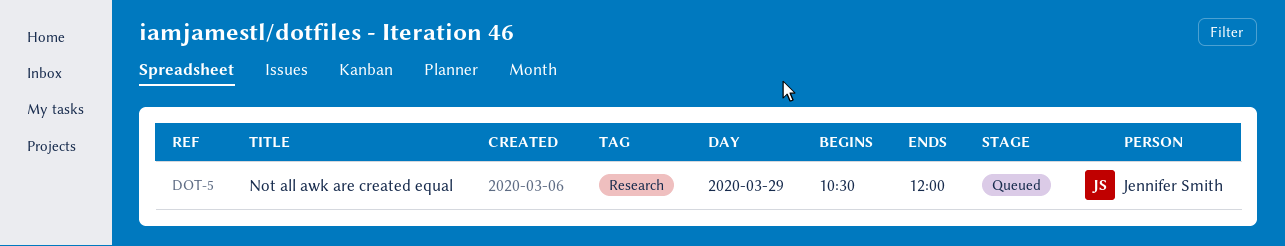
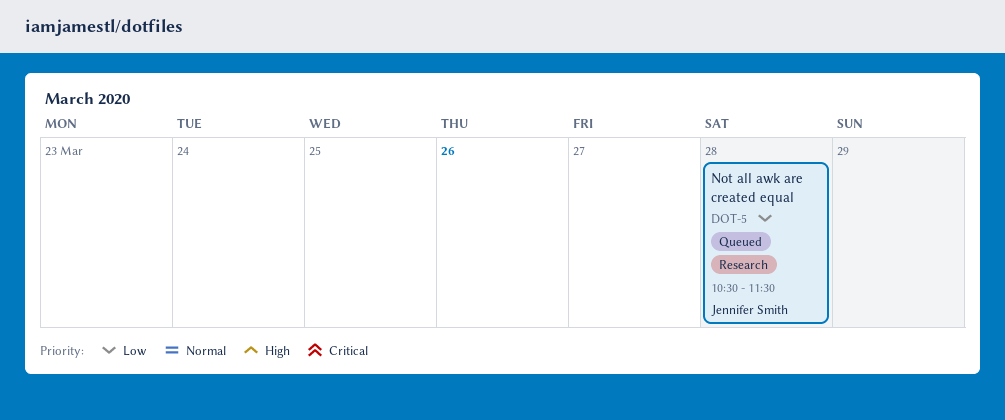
DOT-5, day: Mar 29 -> Mar 28
DOT-5, ends: 12:00 -> 11:30

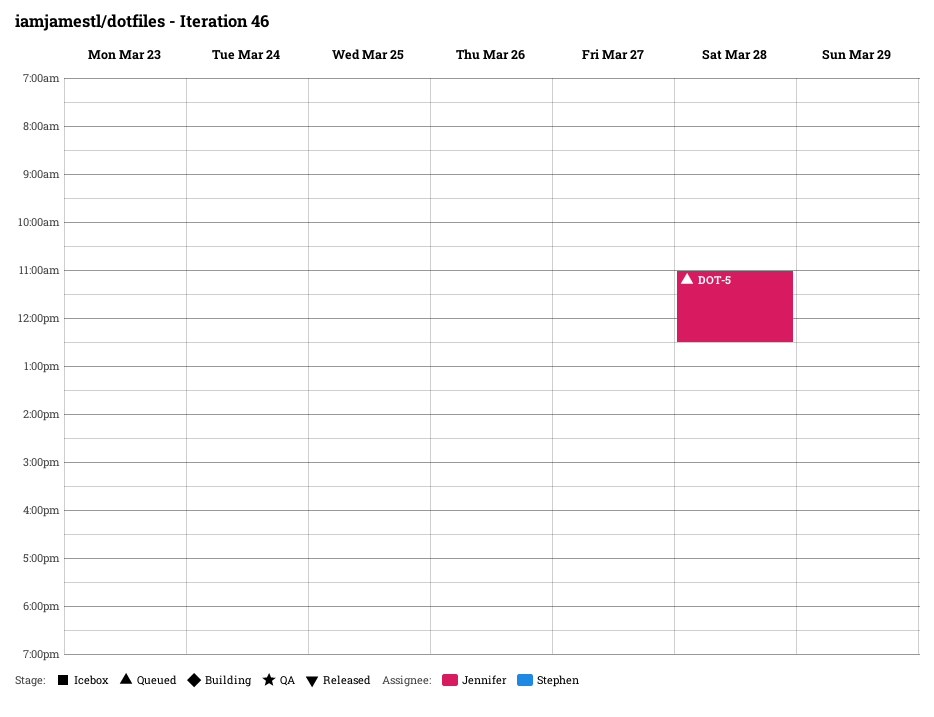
DOT-5, begins: 10:30 -> 11:00
DOT-5, ends: 11:30 -> 12:30

